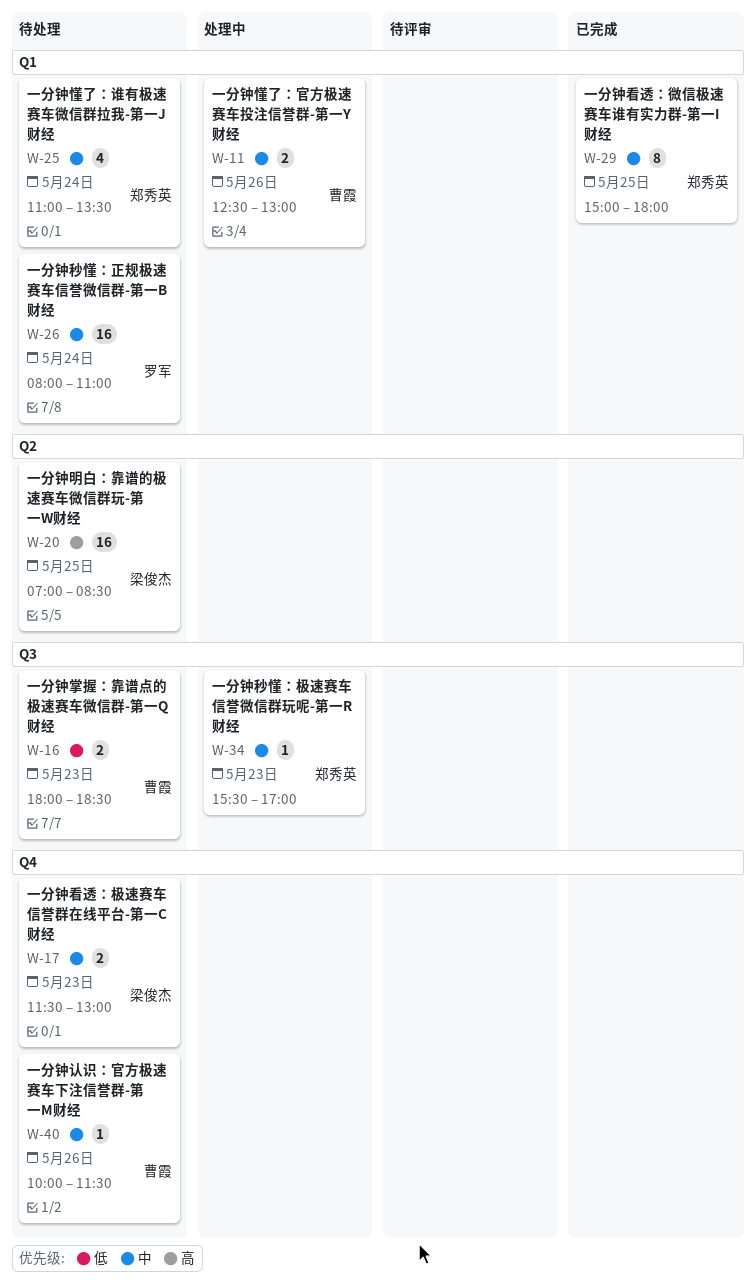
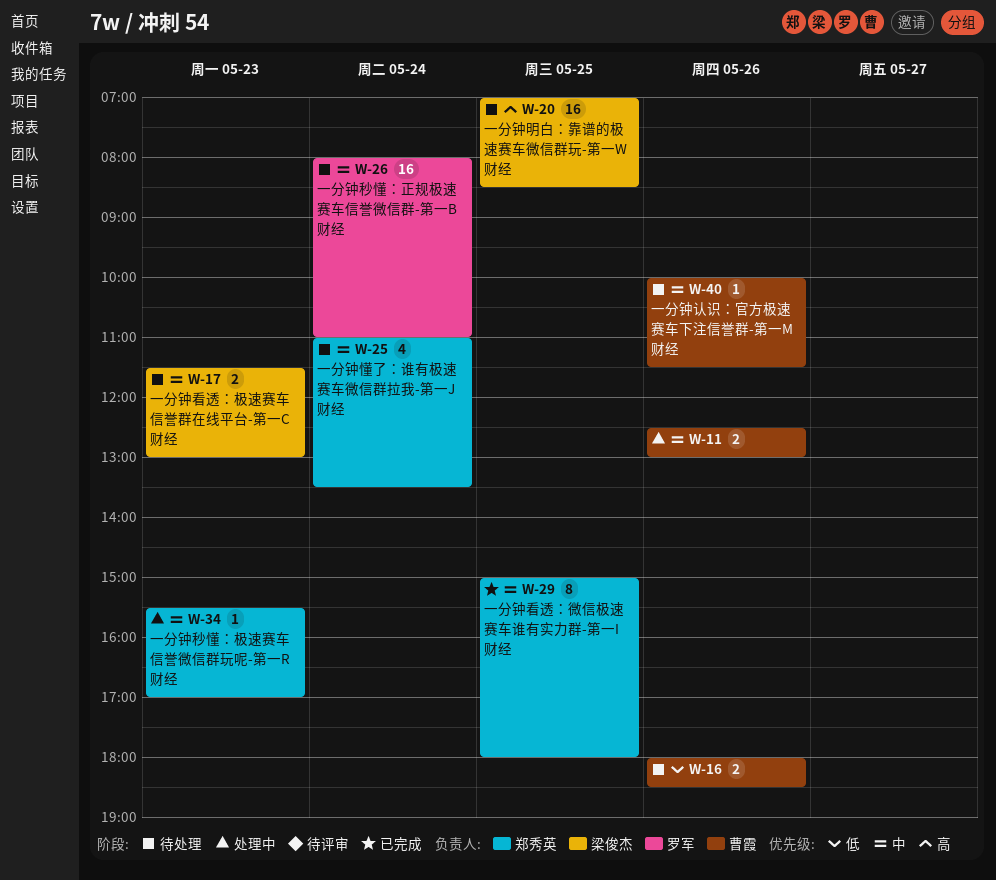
W-16, day: May 23 -> May 26

